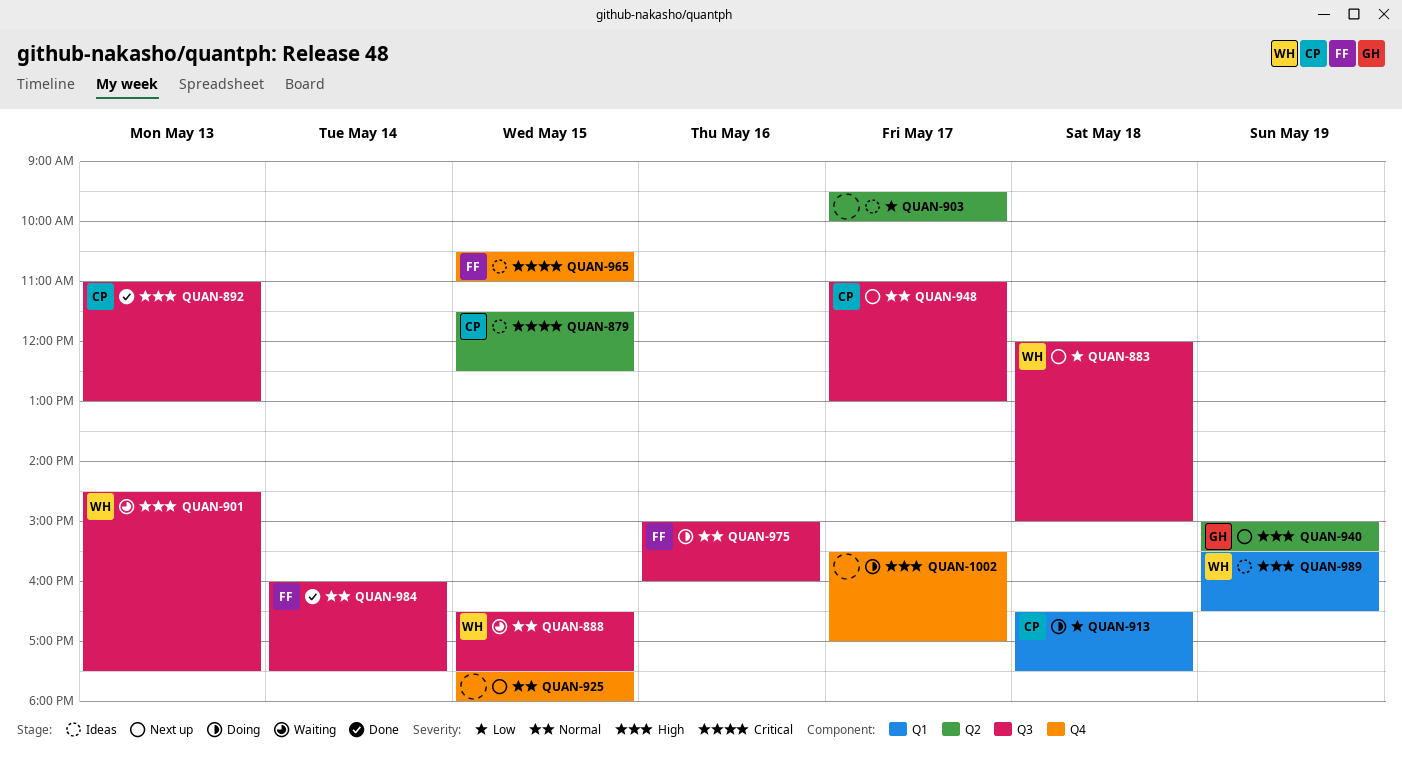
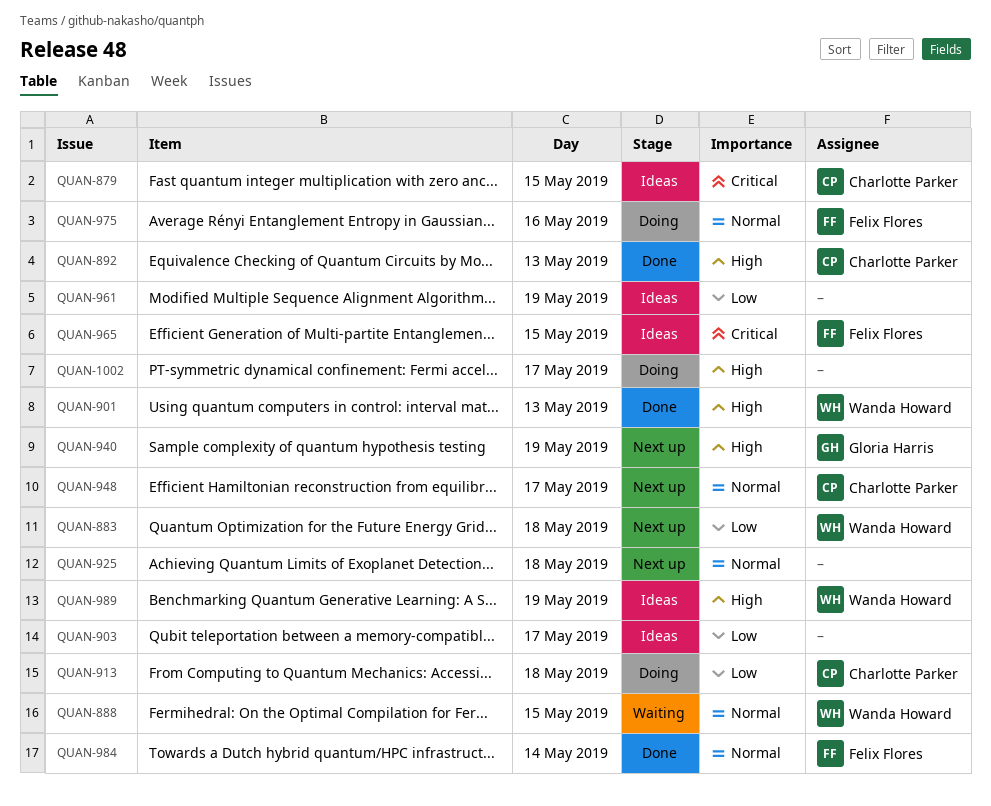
QUAN-901, status: Waiting -> Done
QUAN-925, day: May 15 -> May 18
QUAN-961: none -> present

